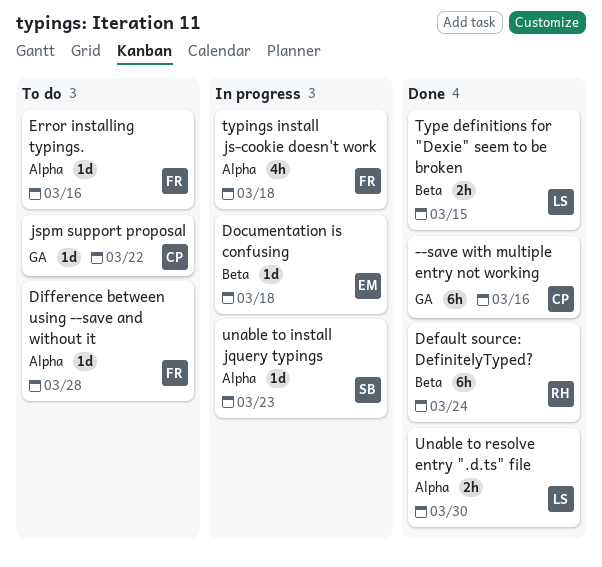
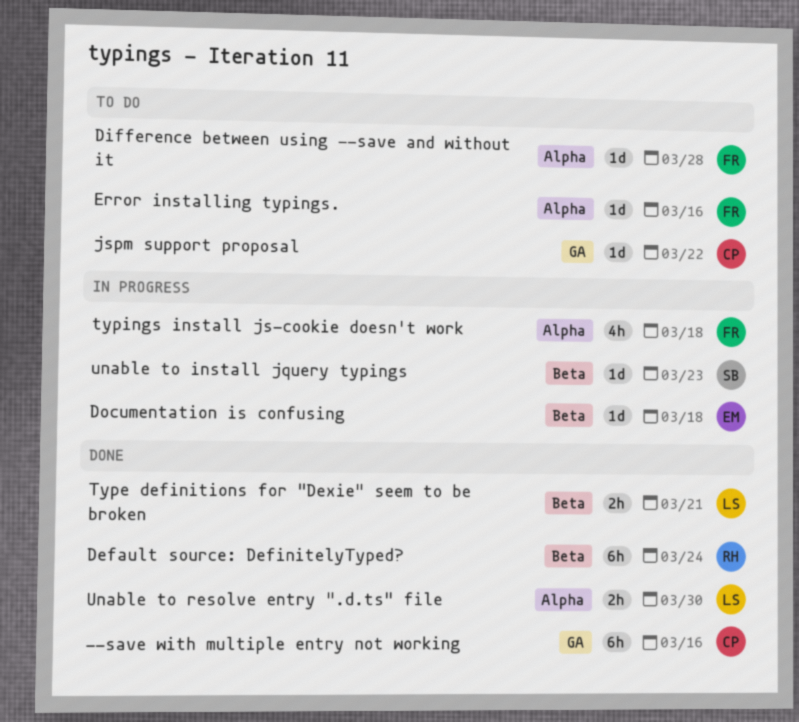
Type definitions for "Dexie" seem to be broken, due: Mar 15 -> Mar 21
unable to install jquery typings, label: Alpha -> Beta

